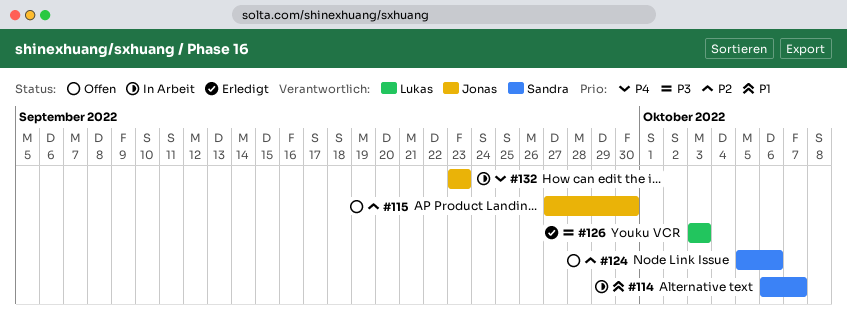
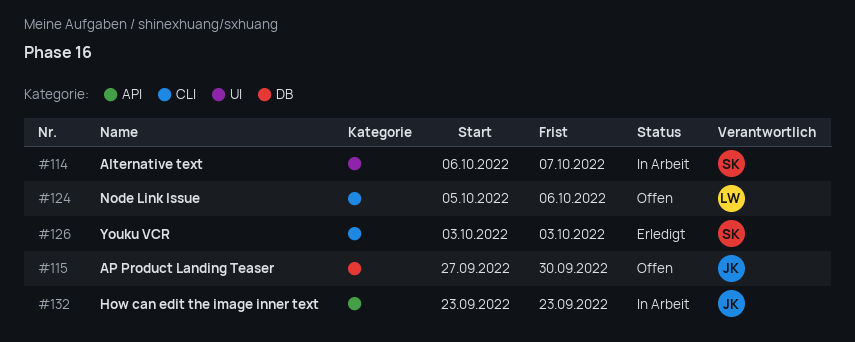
#124, owner: Sandra -> Lukas
#126, owner: Lukas -> Sandra

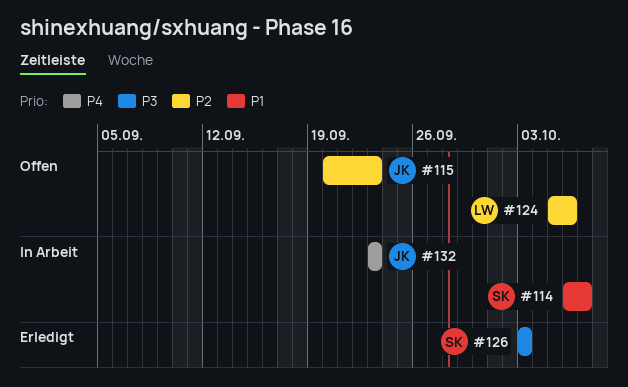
#115, start: Sep 27 -> Sep 20
#115, due: Sep 30 -> Sep 23

